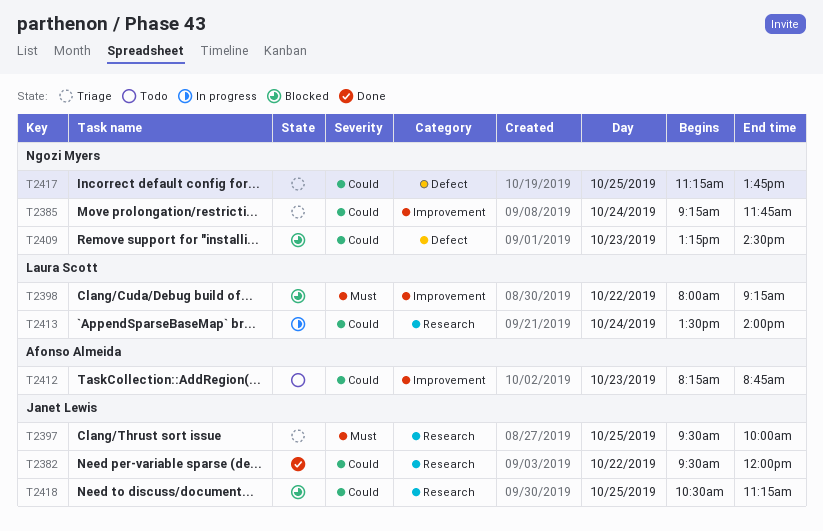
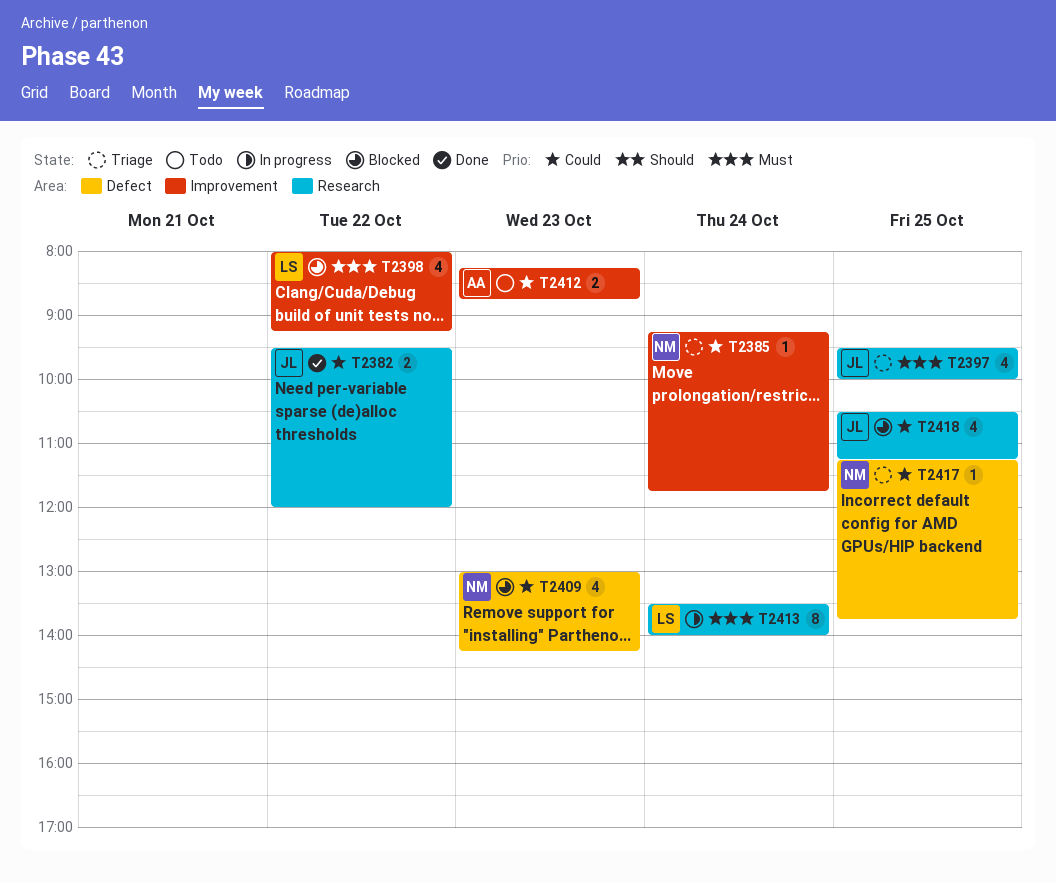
T2409, begins: 13:15 -> 13:00
T2409, ends: 14:30 -> 14:15
T2413, priority: Could -> Must

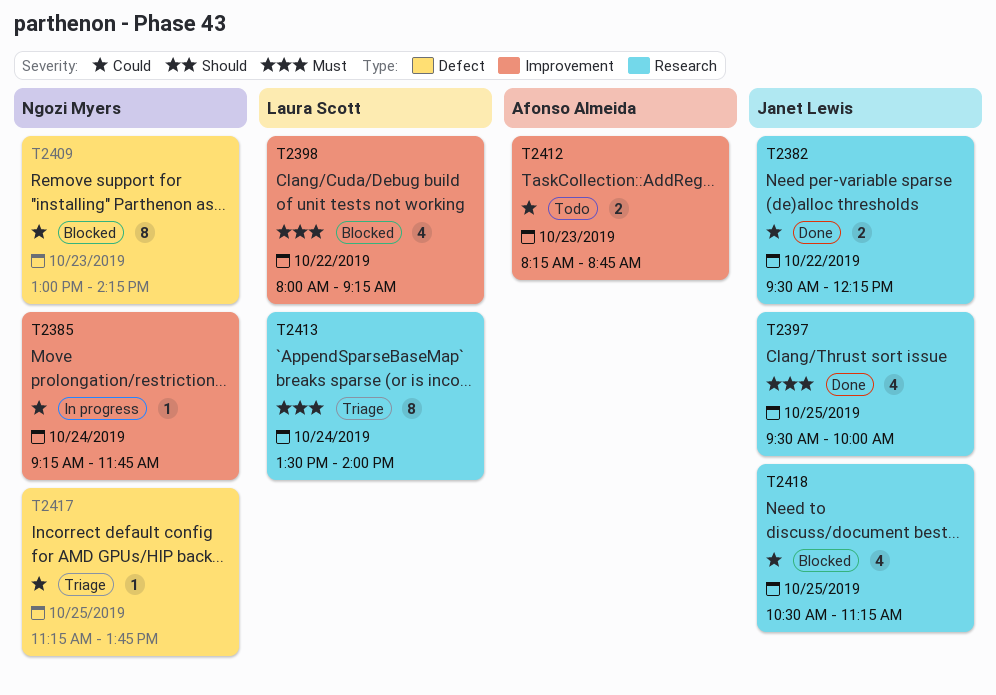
T2382, ends: 12:00 -> 12:15
T2385, status: Triage -> In progress
T2397, status: Triage -> Done
T2409, estimate: 4 -> 8
T2413, status: In progress -> Triage

